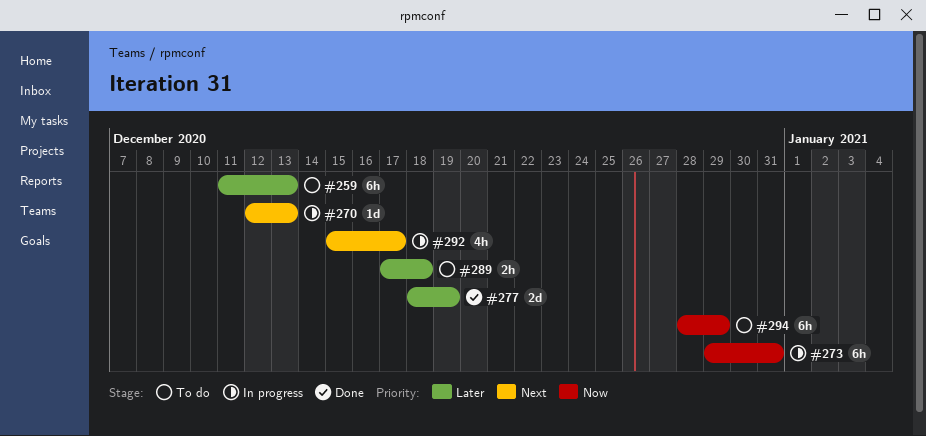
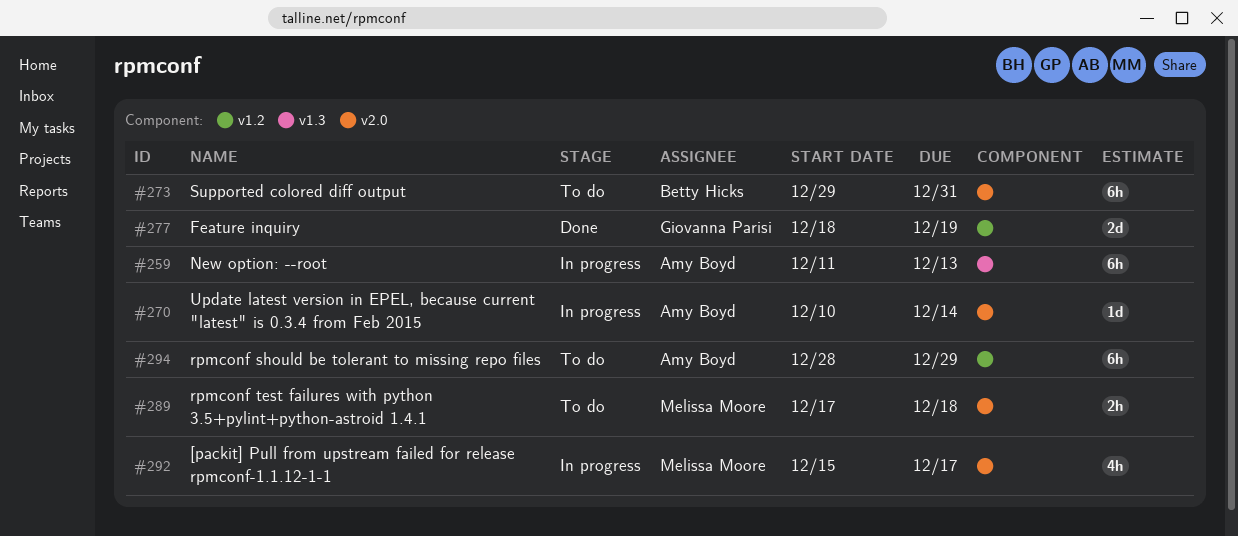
#259, status: To do -> In progress
#270, start: Dec 12 -> Dec 10
#270, due: Dec 13 -> Dec 14
#273, status: In progress -> To do

